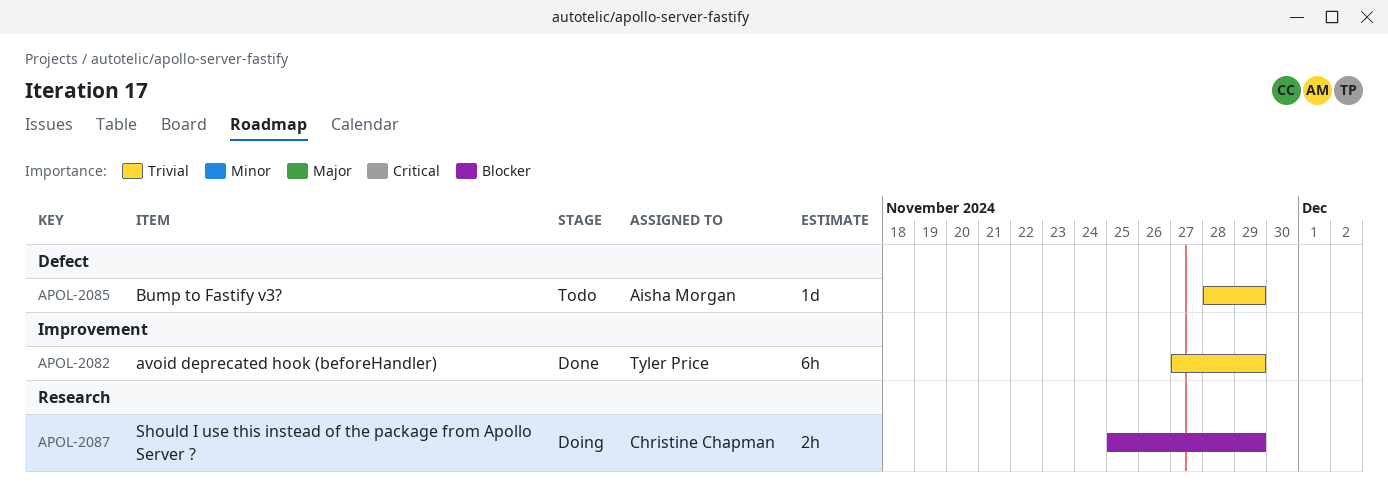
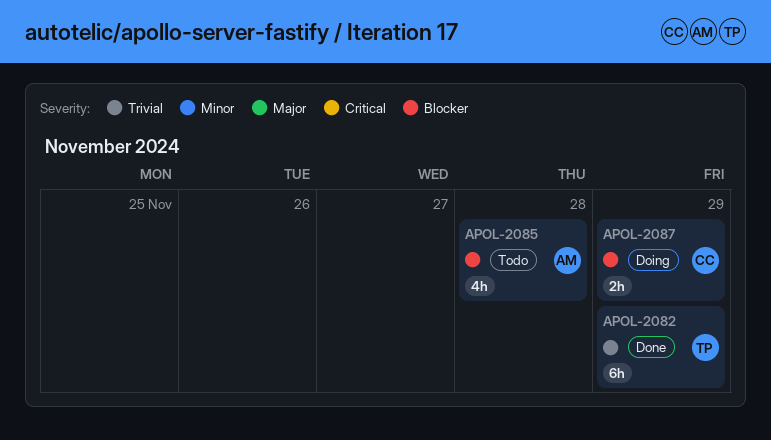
APOL-2085, priority: Trivial -> Blocker
APOL-2085, estimate: 1d -> 4h
APOL-2085, due: Nov 29 -> Nov 28

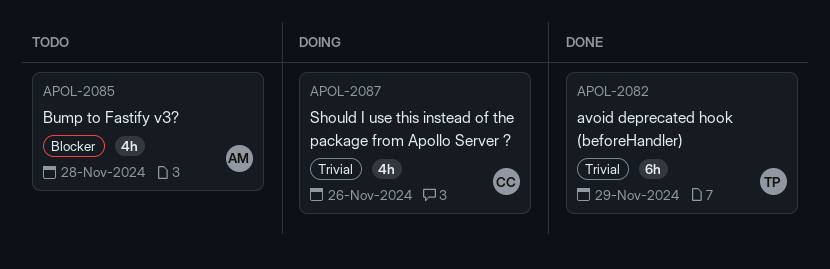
APOL-2087, priority: Blocker -> Trivial
APOL-2087, estimate: 2h -> 4h
APOL-2087, due: Nov 29 -> Nov 26

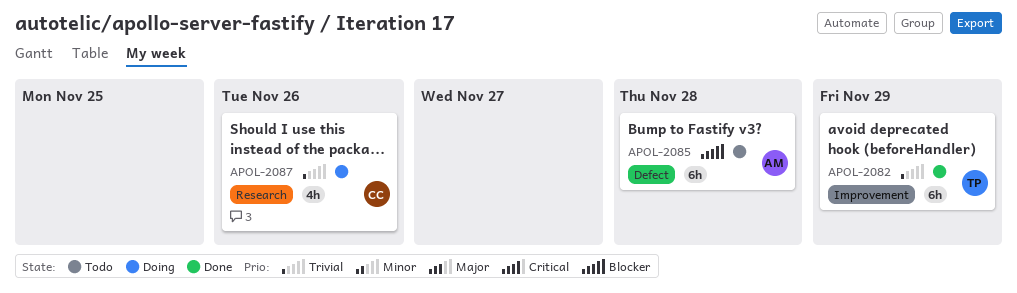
APOL-2085, estimate: 4h -> 6h

